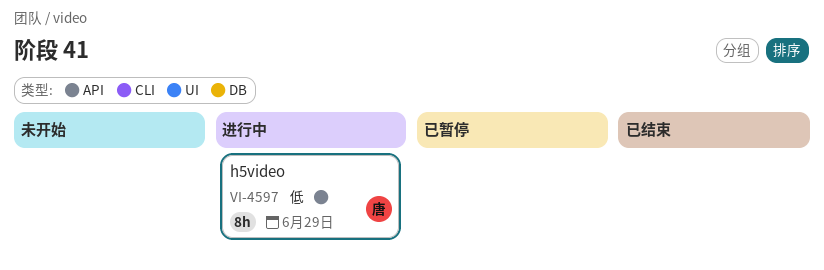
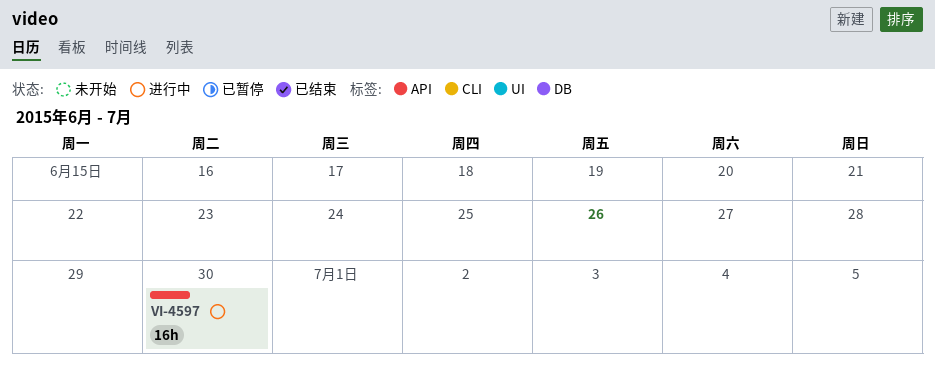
VI-4597, estimate: 8h -> 16h
VI-4597, due: Jun 29 -> Jun 30

